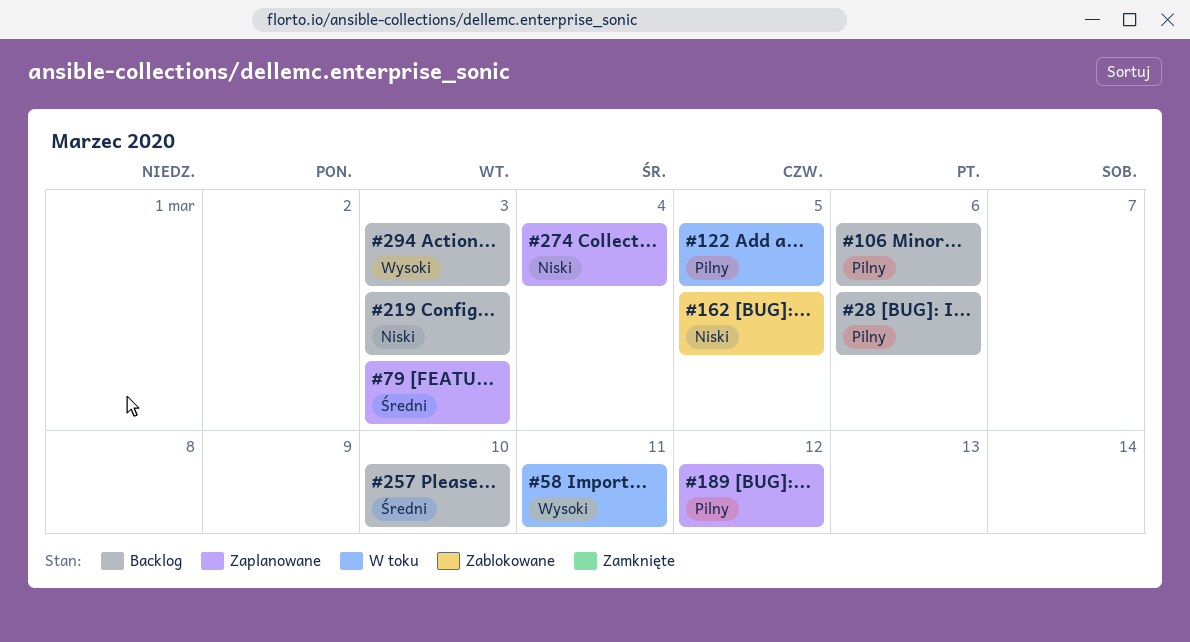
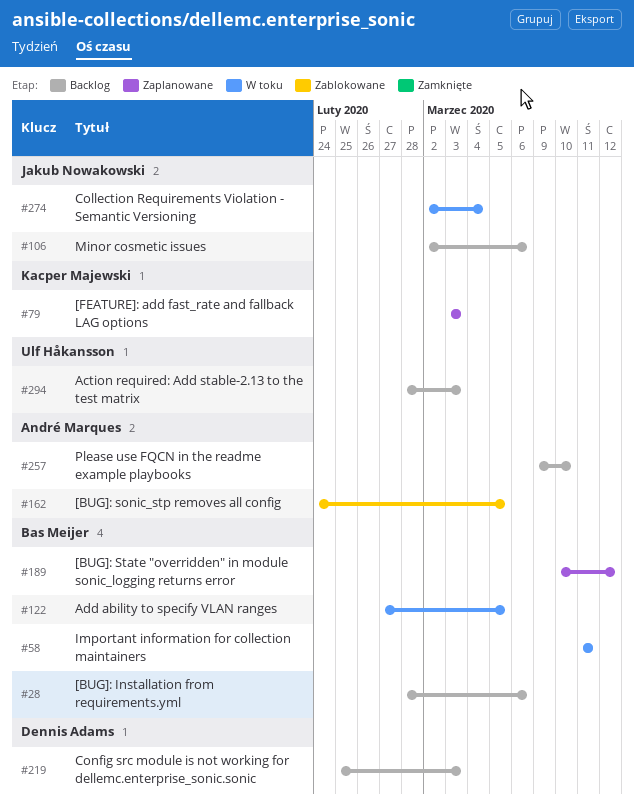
#274, status: Zaplanowane -> W toku

